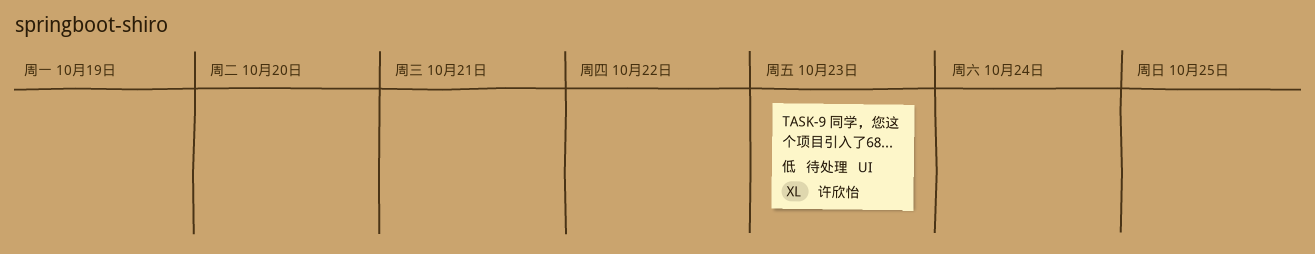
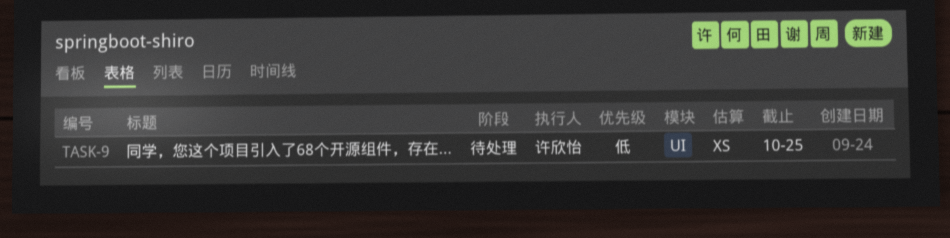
TASK-9, estimate: XL -> XS
TASK-9, due: Oct 23 -> Oct 25

